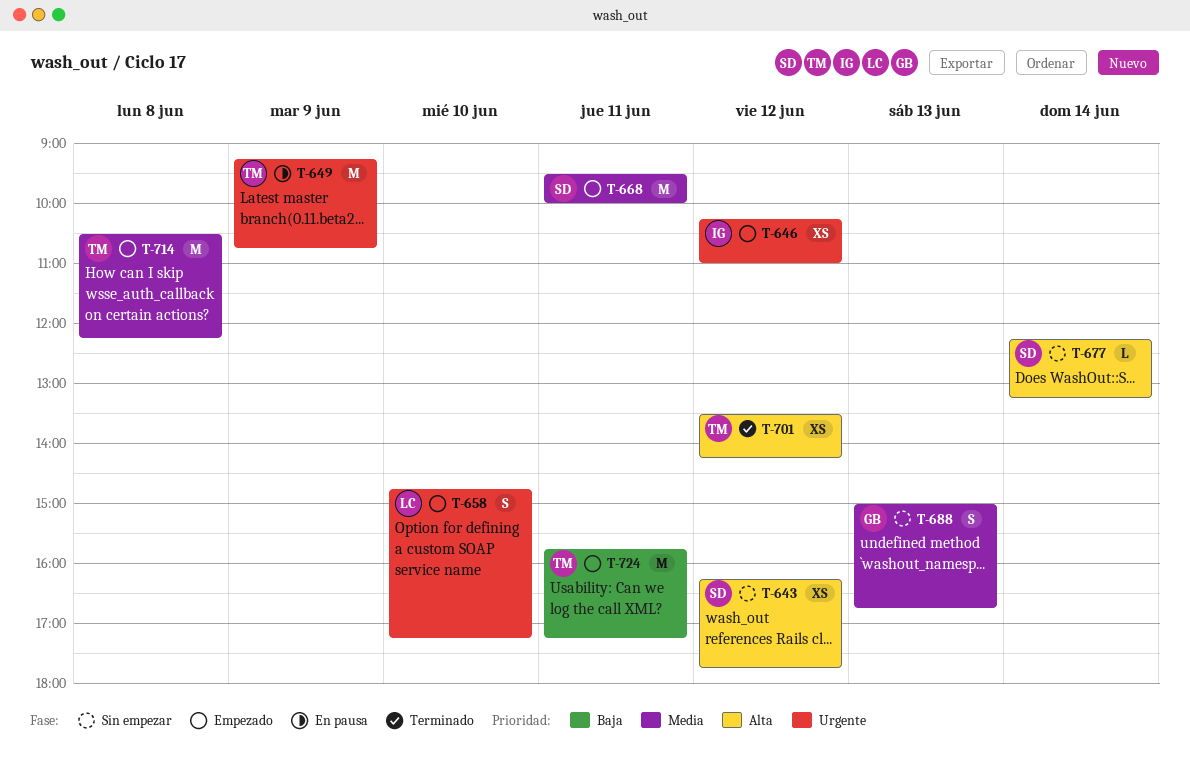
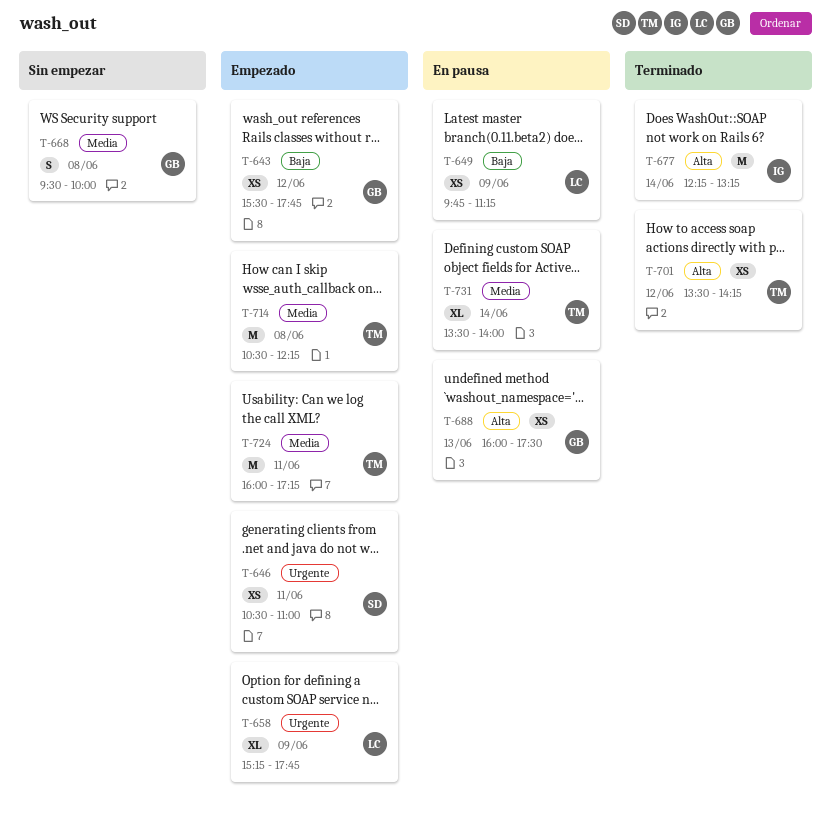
T-643, status: Sin empezar -> Empezado
T-643, owner: SD -> GB
T-643, priority: Alta -> Baja
T-643, begins: 16:15 -> 15:30
T-646, owner: IG -> SD
T-646, day: Jun 12 -> Jun 11
T-646, begins: 10:15 -> 10:30
T-649, owner: TM -> LC
T-649, priority: Urgente -> Baja
T-649, estimate: M -> XS
T-649, begins: 09:15 -> 09:45
T-649, ends: 10:45 -> 11:15
T-658, estimate: S -> XL
T-658, day: Jun 10 -> Jun 9
T-658, begins: 14:45 -> 15:15
T-658, ends: 17:15 -> 17:45
T-668, status: Empezado -> Sin empezar
T-668, owner: SD -> GB
T-668, estimate: M -> S
T-668, day: Jun 11 -> Jun 8
T-677, status: Sin empezar -> Terminado
T-677, owner: SD -> IG
T-677, estimate: L -> M
T-688, status: Sin empezar -> En pausa
T-688, priority: Media -> Alta
T-688, estimate: S -> XS
T-688, begins: 15:00 -> 16:00
T-688, ends: 16:45 -> 17:30
T-724, priority: Baja -> Media
T-724, begins: 15:45 -> 16:00
T-731: none -> present

